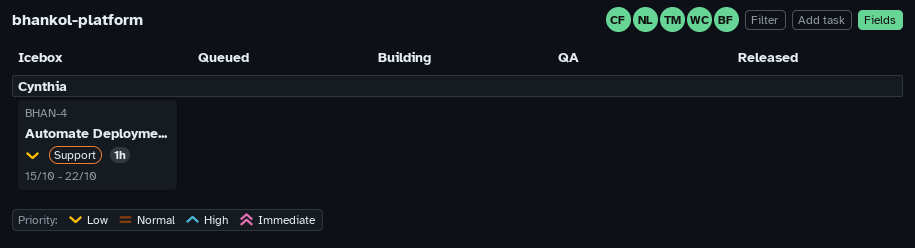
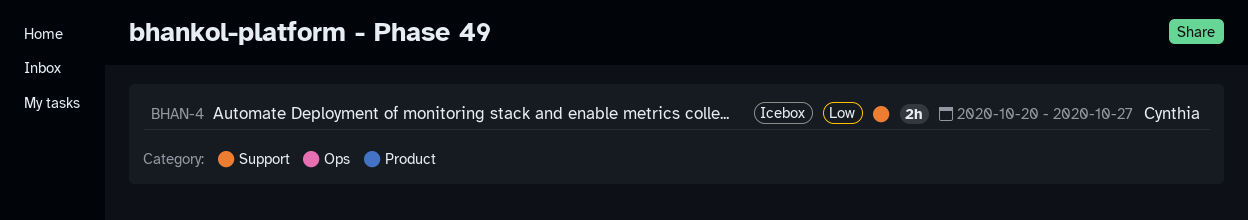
BHAN-4, estimate: 1h -> 2h
BHAN-4, start: Oct 15 -> Oct 20
BHAN-4, due: Oct 22 -> Oct 27

